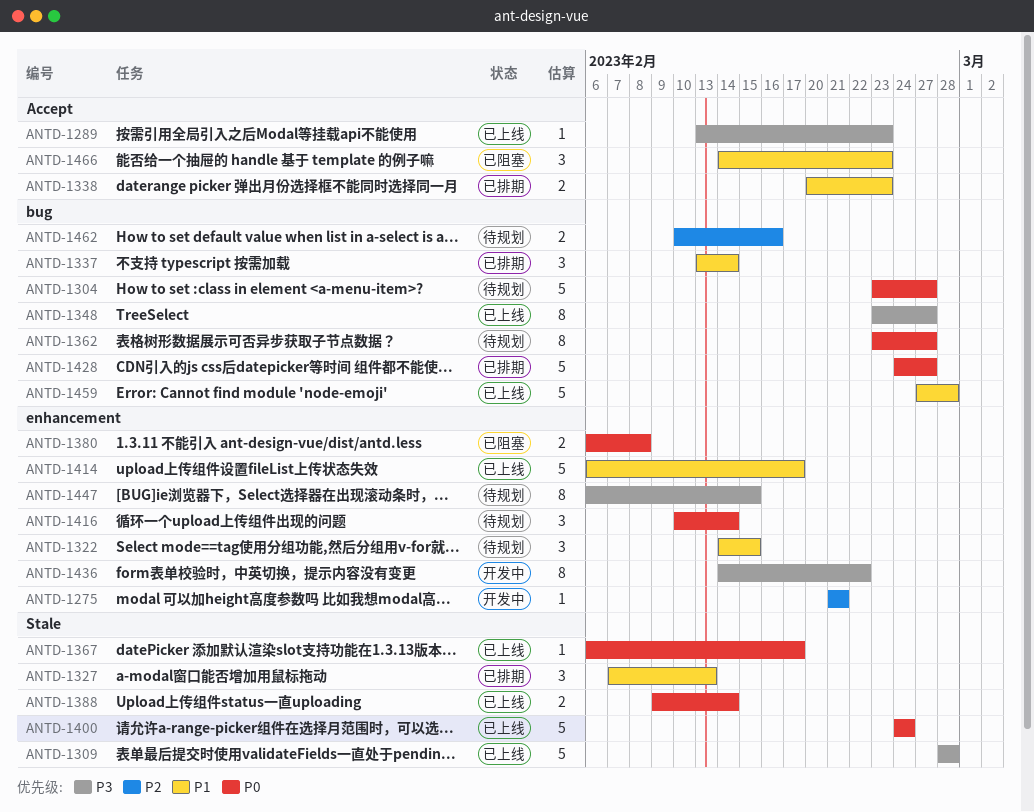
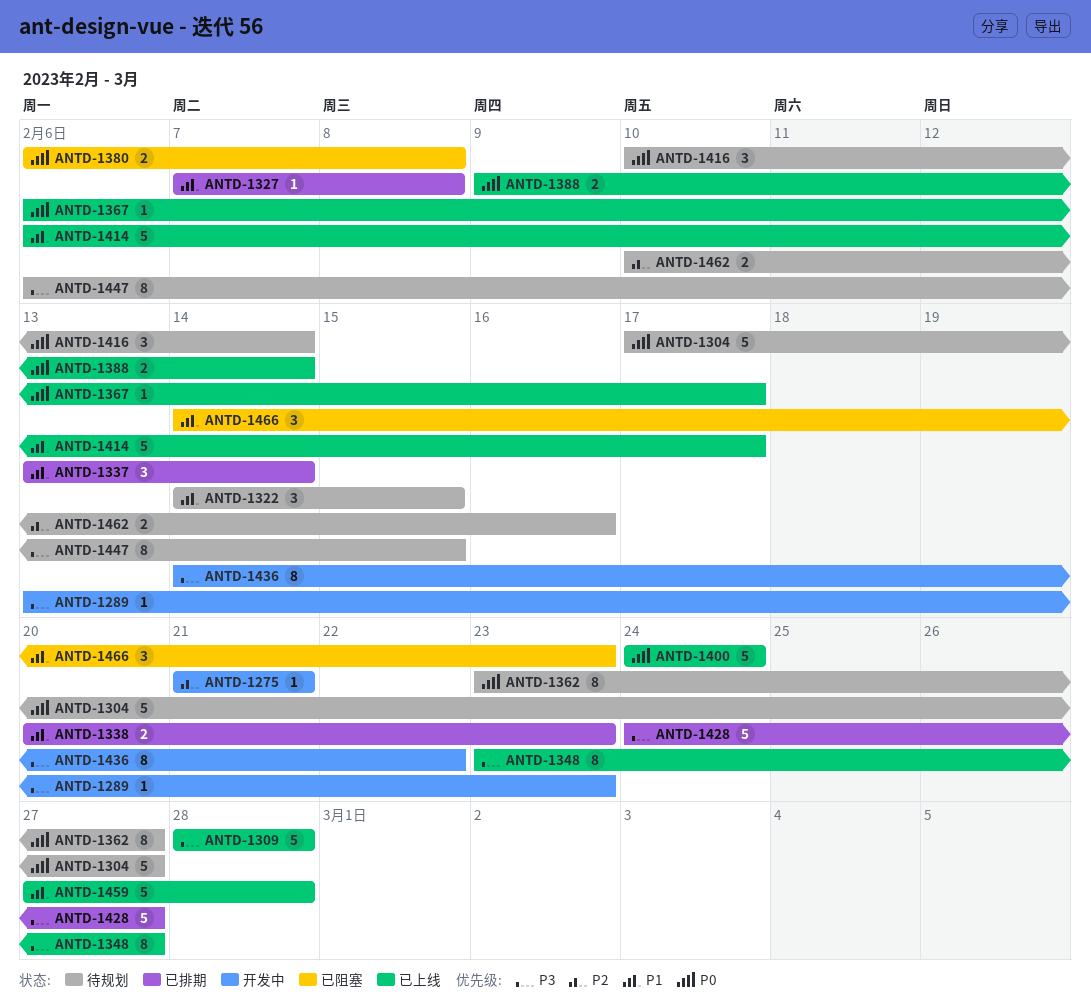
ANTD-1289, status: 已上线 -> 开发中
ANTD-1304, start: Feb 23 -> Feb 17
ANTD-1327, estimate: 3 -> 1
ANTD-1327, due: Feb 13 -> Feb 8
ANTD-1428, priority: P0 -> P3

